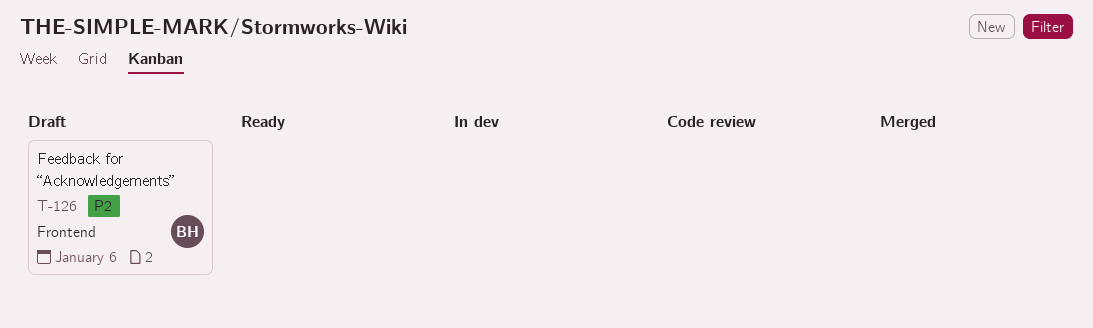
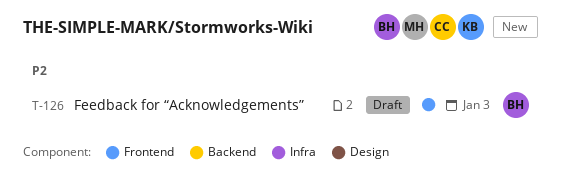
T-126, due: Jan 6 -> Jan 3

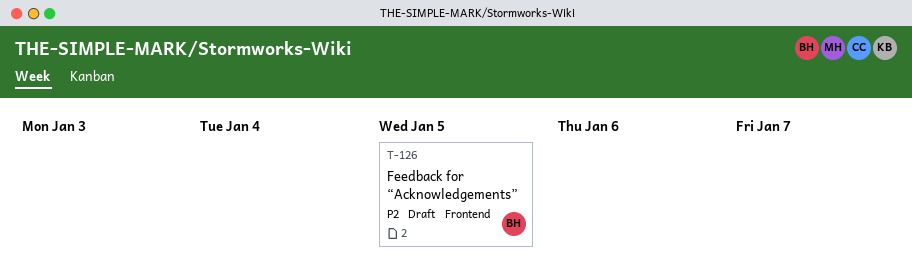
T-126, due: Jan 3 -> Jan 5

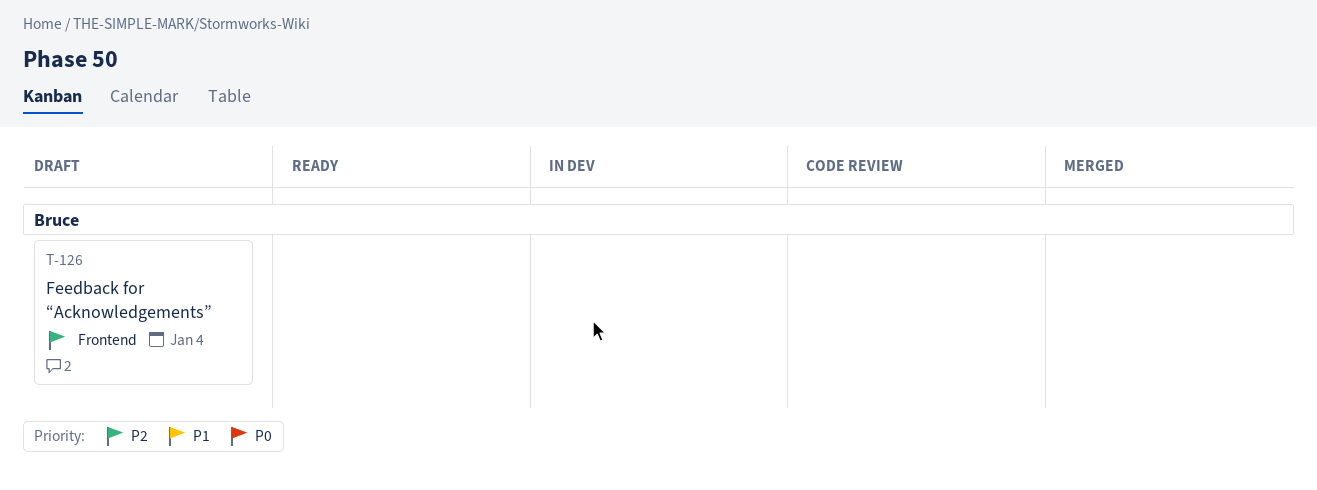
T-126, due: Jan 5 -> Jan 4

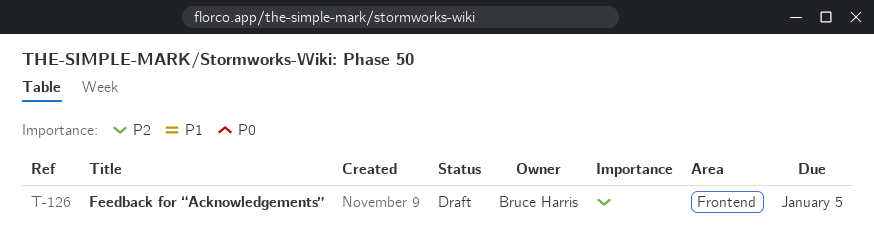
T-126, due: Jan 4 -> Jan 5

